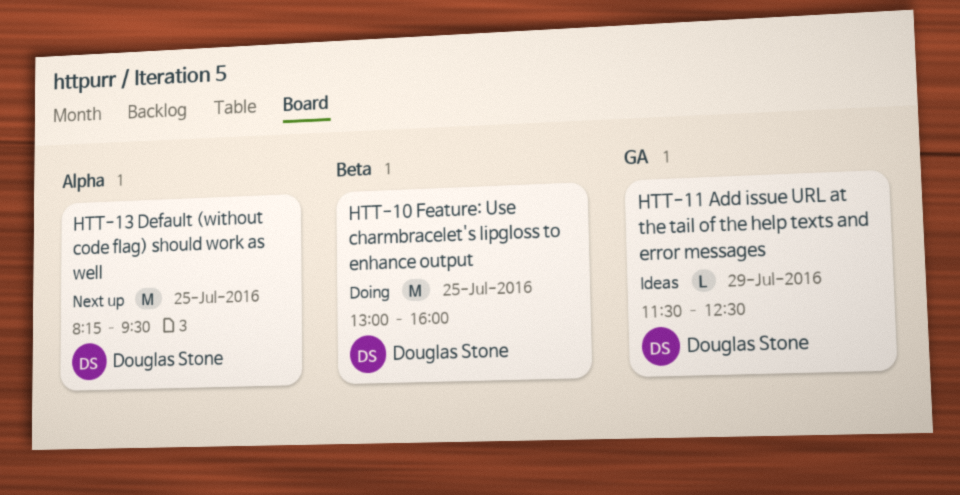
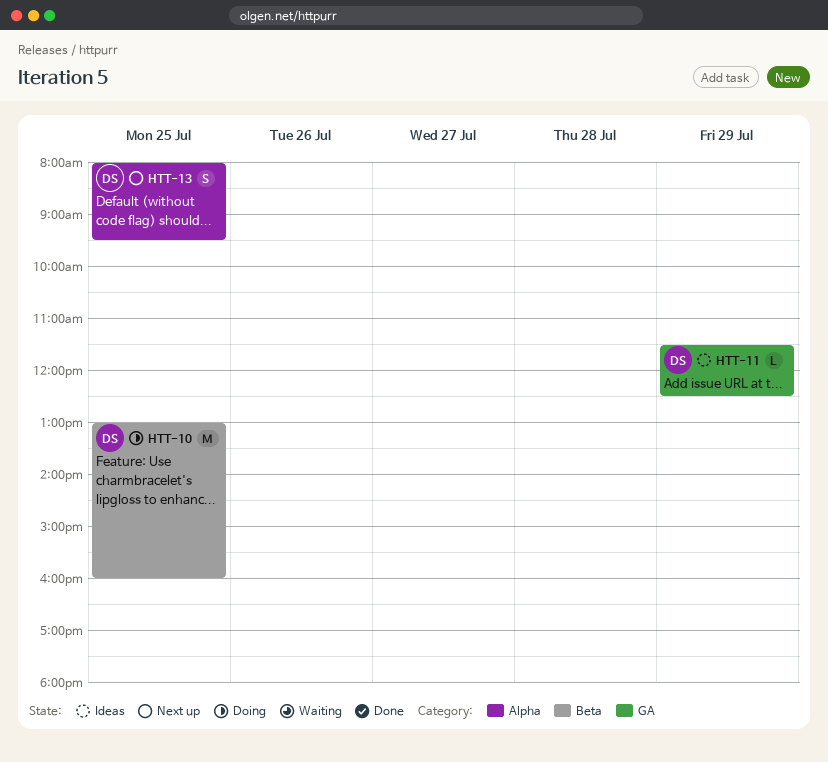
HTT-13, estimate: M -> S
HTT-13, begins: 08:15 -> 08:00

